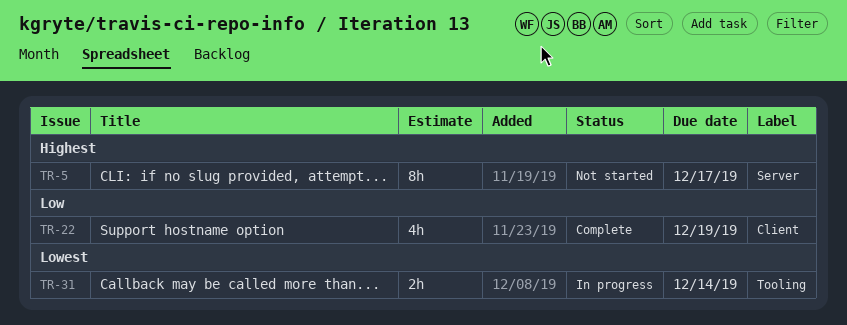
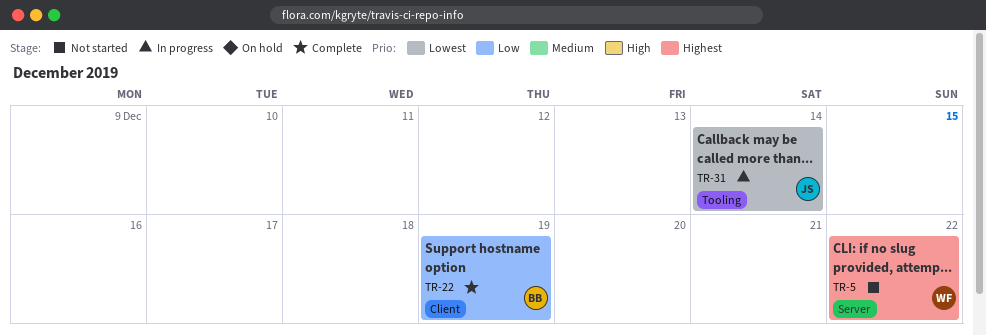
TR-5, due: Dec 17 -> Dec 22

